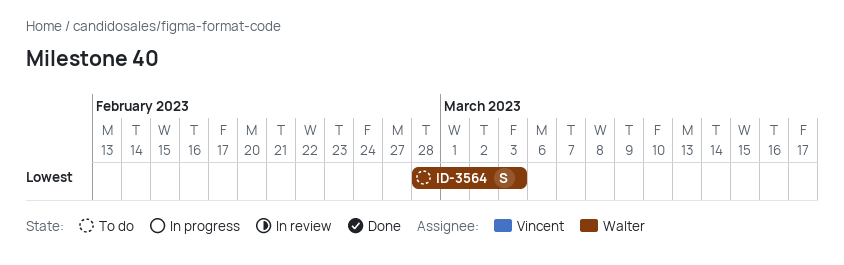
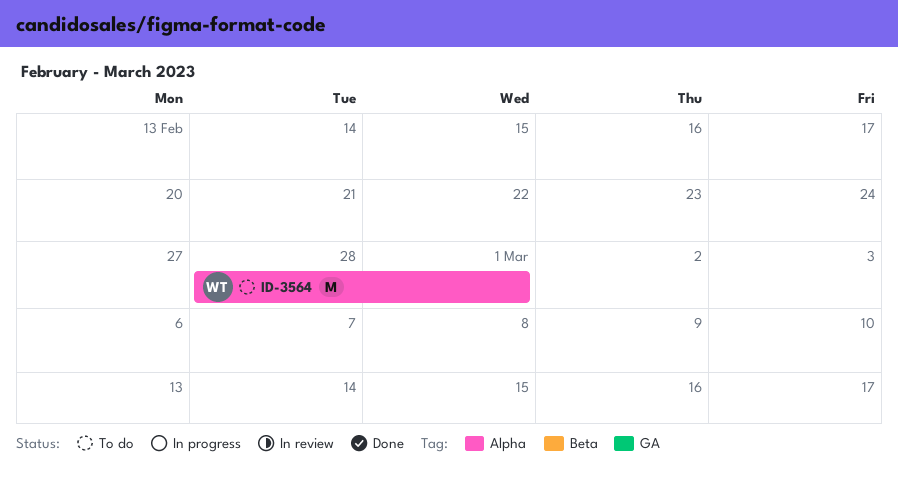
ID-3564, estimate: S -> M
ID-3564, due: Mar 3 -> Mar 1

